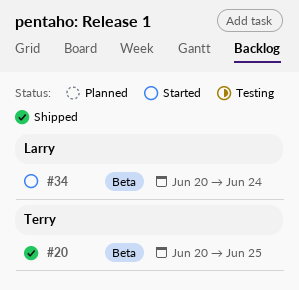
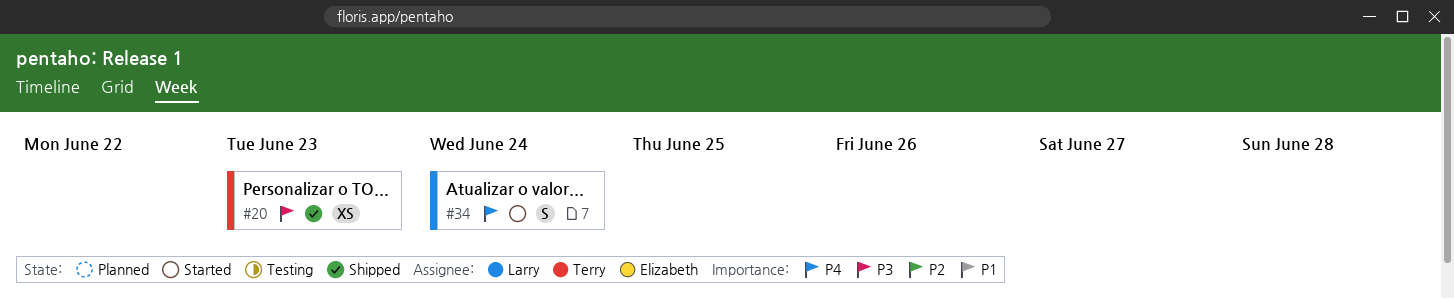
#20, due: Jun 25 -> Jun 23

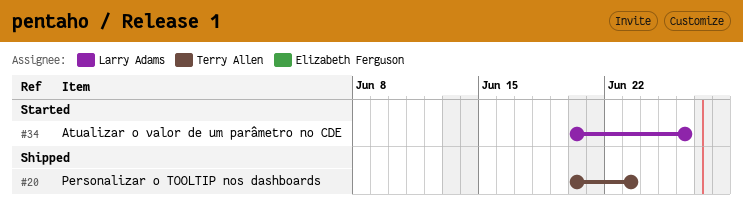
#34, due: Jun 24 -> Jun 26

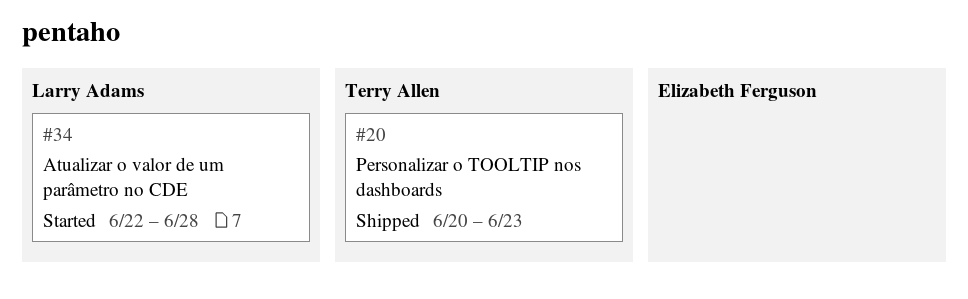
#34, start: Jun 20 -> Jun 22
#34, due: Jun 26 -> Jun 28

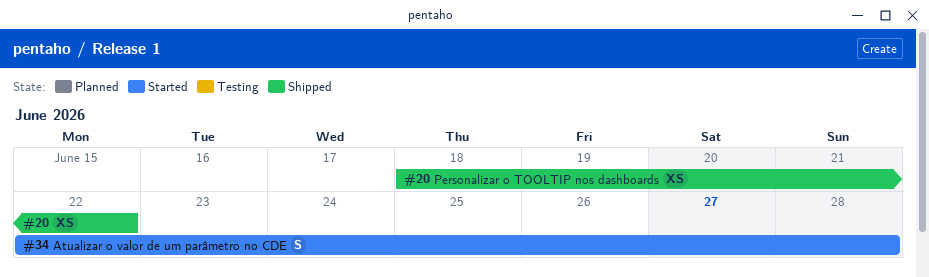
#20, start: Jun 20 -> Jun 18
#20, due: Jun 23 -> Jun 22

